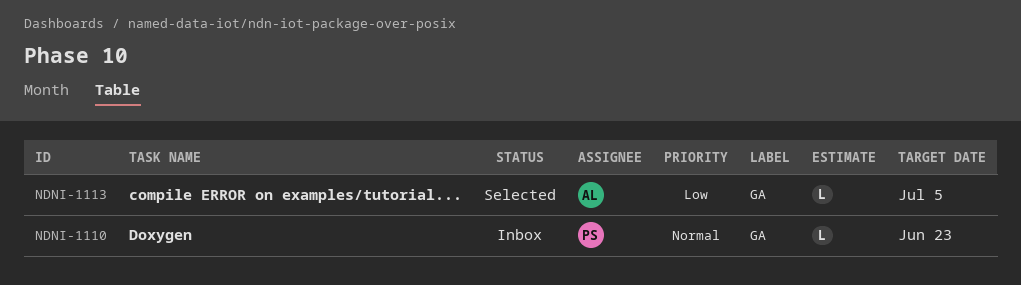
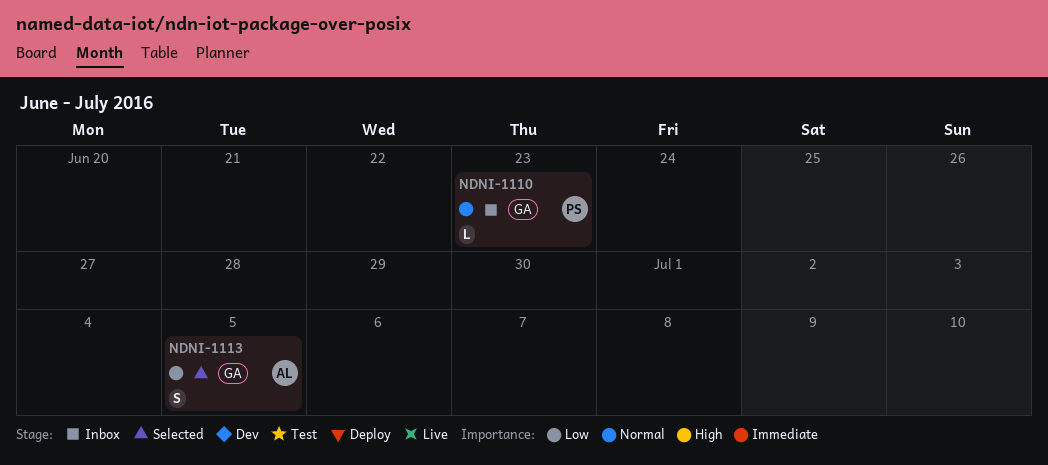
NDNI-1113, estimate: L -> S

